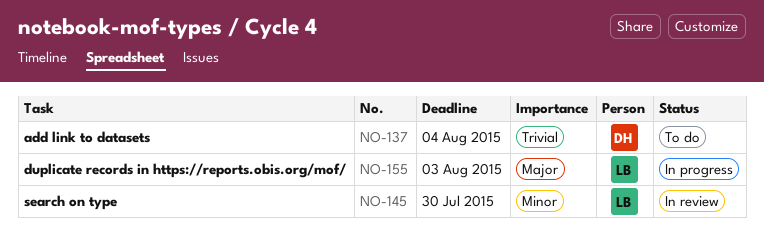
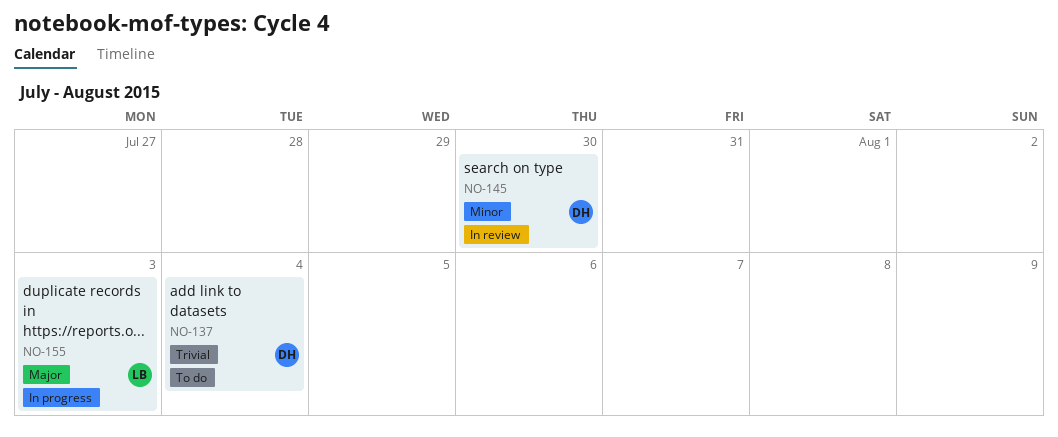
NO-145, owner: LB -> DH

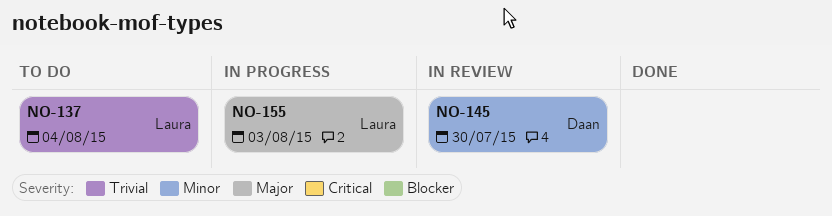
NO-137, owner: Daan -> Laura

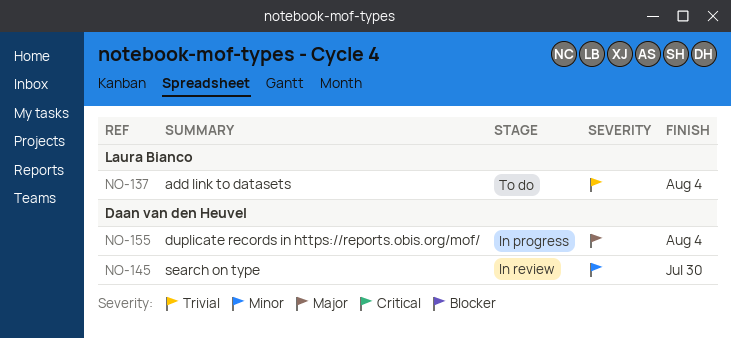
NO-155, owner: Laura Bianco -> Daan van den Heuvel
NO-155, due: Aug 3 -> Aug 4

